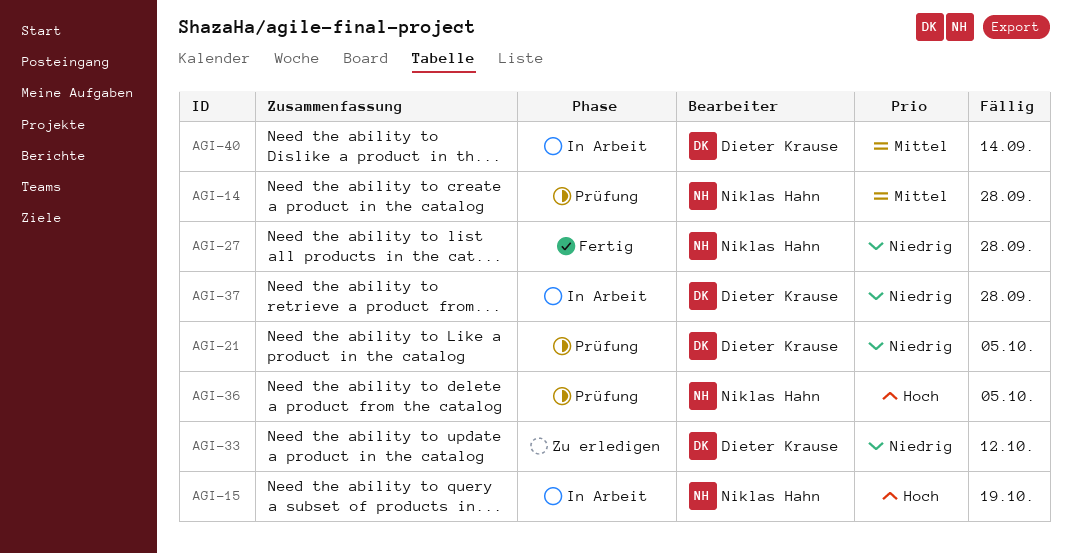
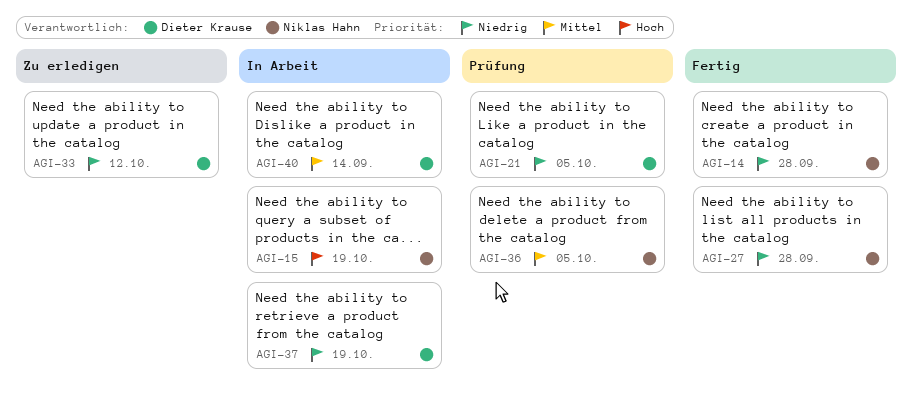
AGI-14, status: Prüfung -> Fertig
AGI-14, priority: Mittel -> Niedrig
AGI-36, priority: Hoch -> Mittel
AGI-37, due: Sep 28 -> Oct 19

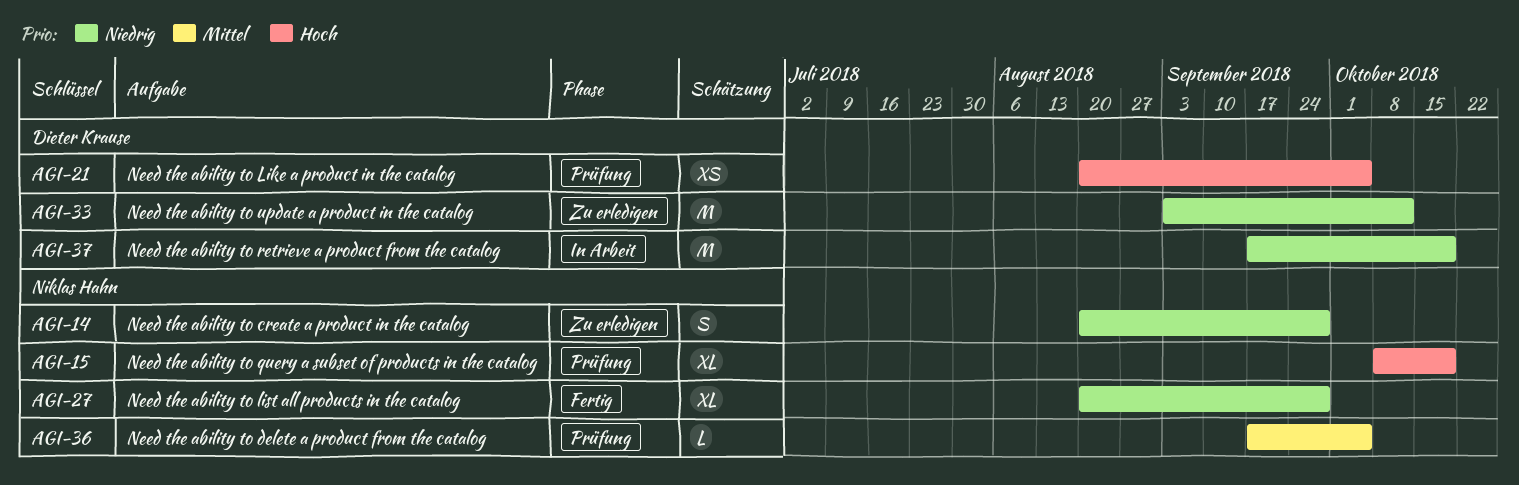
AGI-14, status: Fertig -> Zu erledigen
AGI-15, status: In Arbeit -> Prüfung
AGI-21, priority: Niedrig -> Hoch
AGI-40: present -> none

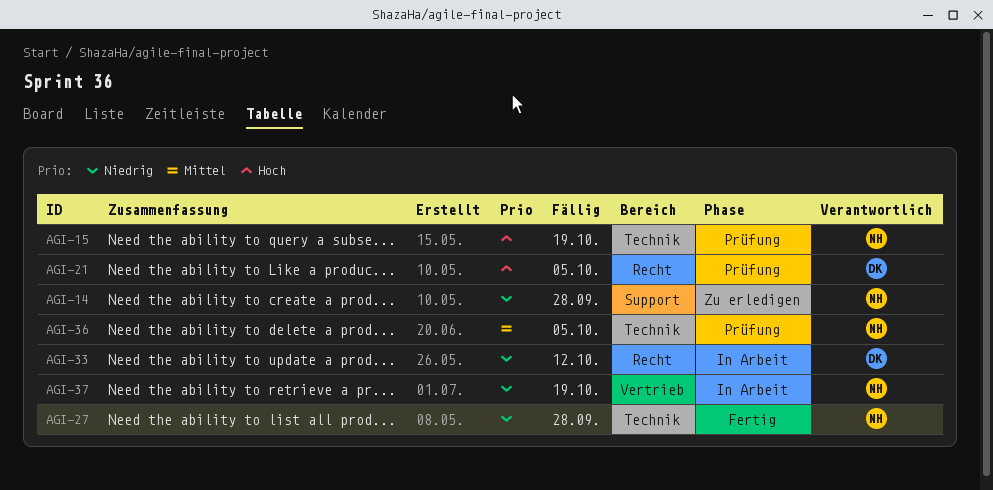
AGI-33, status: Zu erledigen -> In Arbeit
AGI-37, owner: Dieter Krause -> Niklas Hahn

